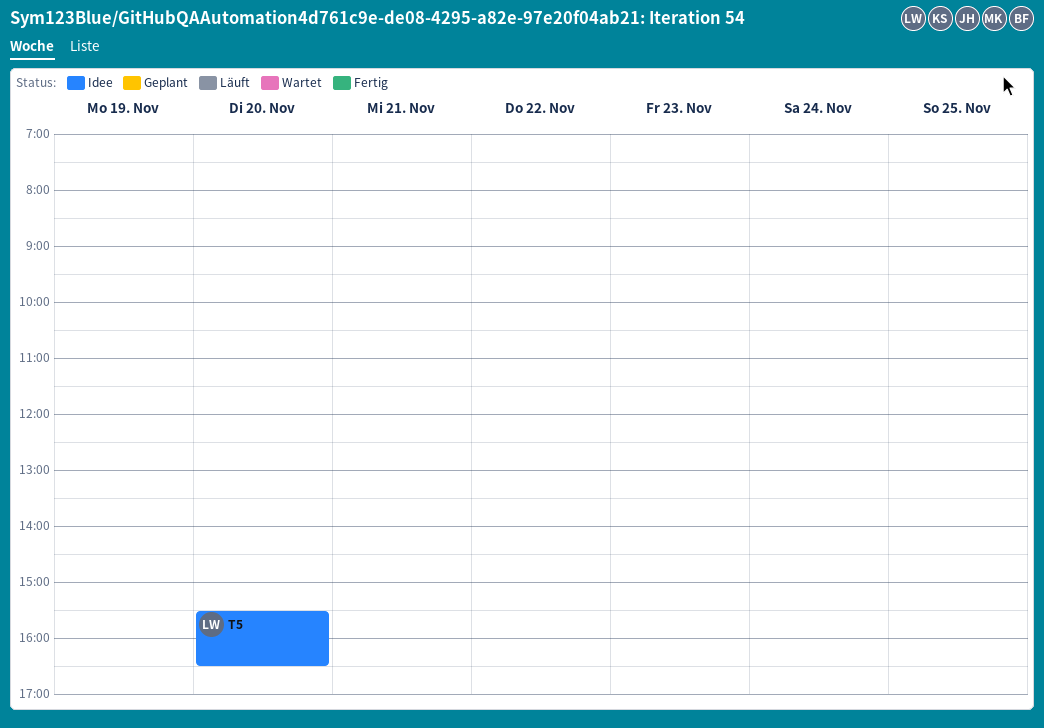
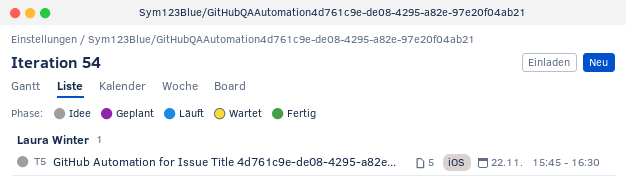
T5, day: Nov 20 -> Nov 22
T5, begins: 15:30 -> 15:45

